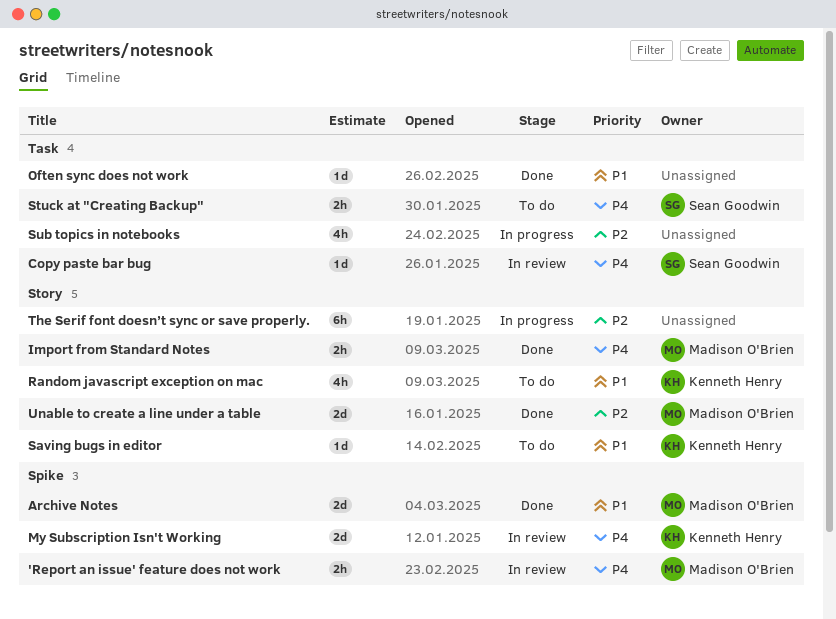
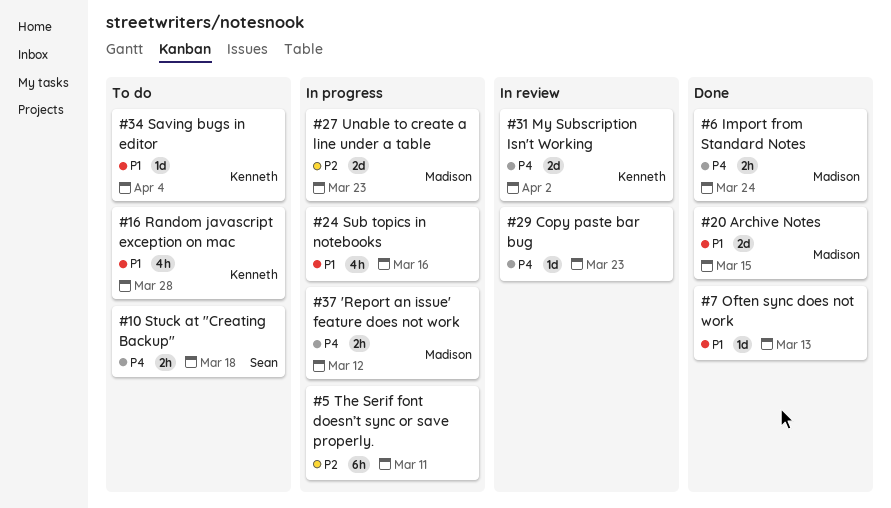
'Report an issue' feature does not work, status: In review -> In progress
Copy paste bar bug, owner: Sean Goodwin -> none
Sub topics in notebooks, priority: P2 -> P1
Unable to create a line under a table, status: Done -> In progress

